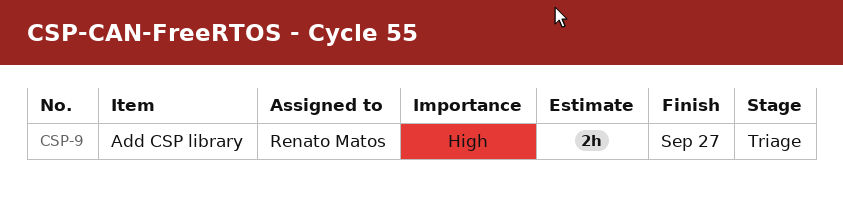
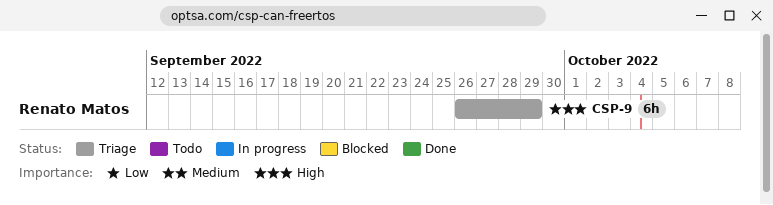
CSP-9, estimate: 2h -> 6h
CSP-9, due: Sep 27 -> Sep 29

